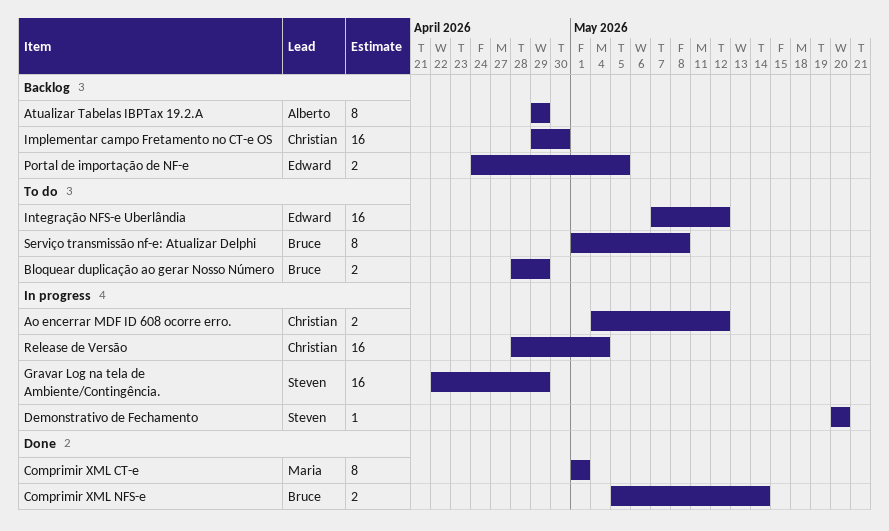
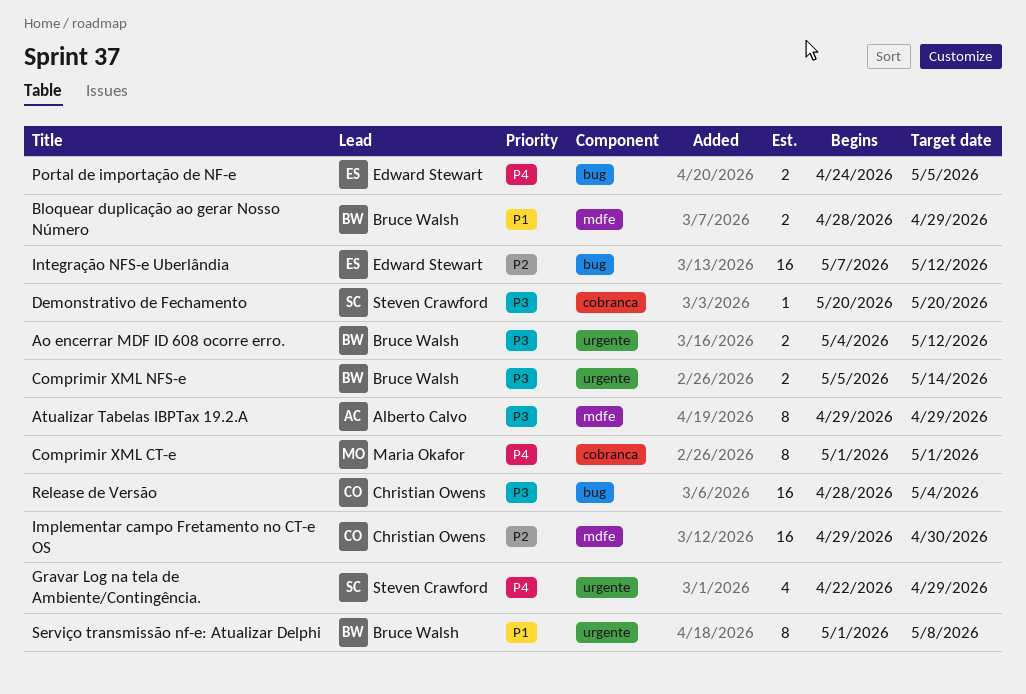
Ao encerrar MDF ID 608 ocorre erro., owner: Christian Owens -> Bruce Walsh
Gravar Log na tela de Ambiente/Contingência., estimate: 16 -> 4

